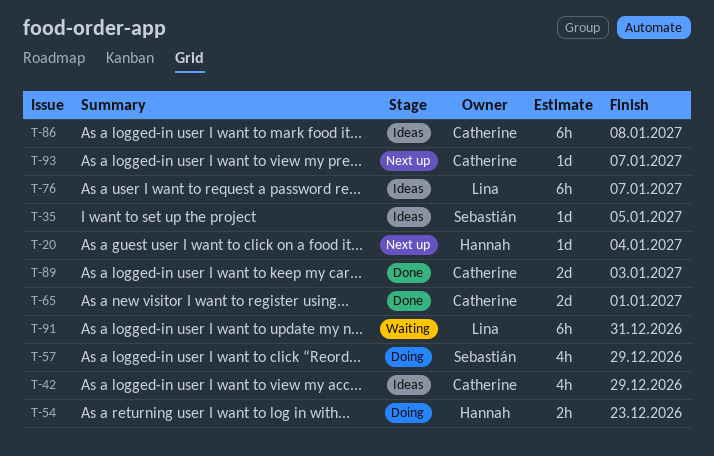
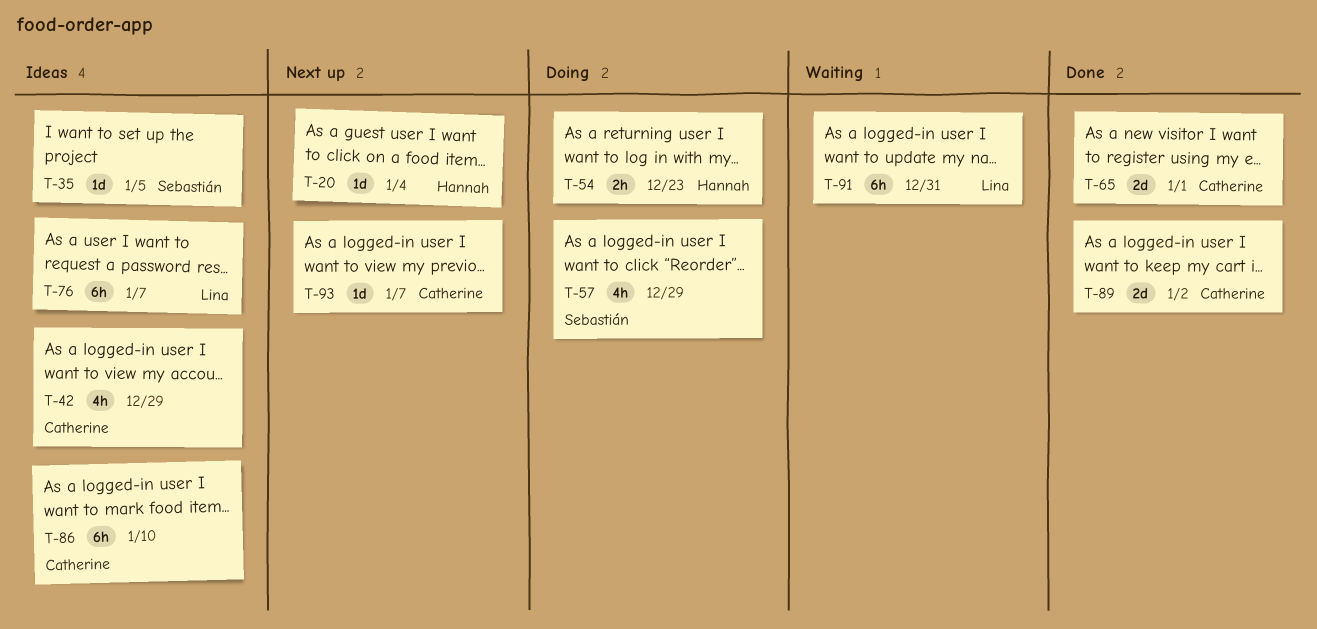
T-86, due: Jan 8 -> Jan 10
T-89, due: Jan 3 -> Jan 2

